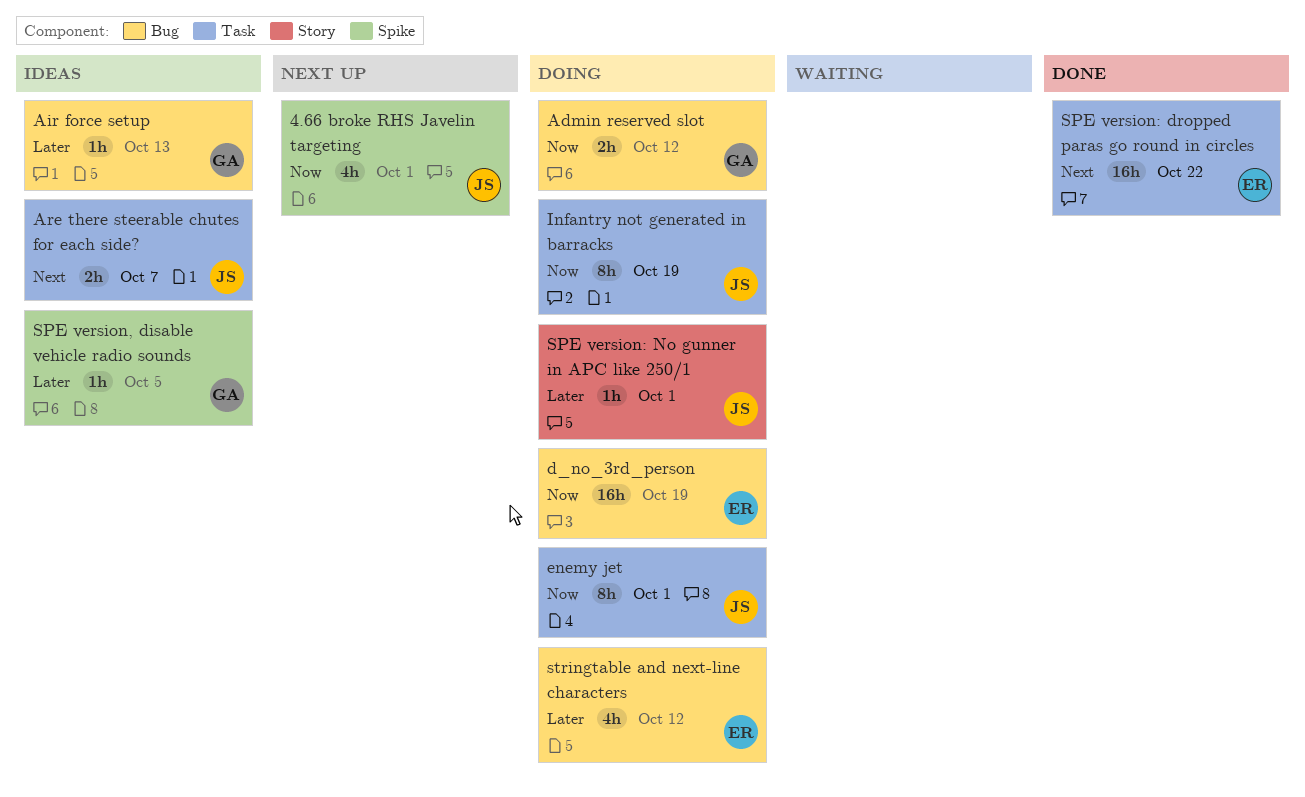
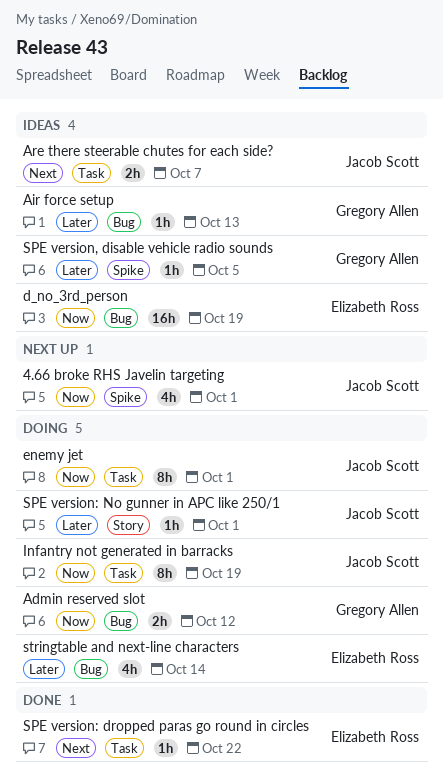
d_no_3rd_person, status: Doing -> Ideas
SPE version: dropped paras go round in circles, estimate: 16h -> 1h
stringtable and next-line characters, due: Oct 12 -> Oct 14

